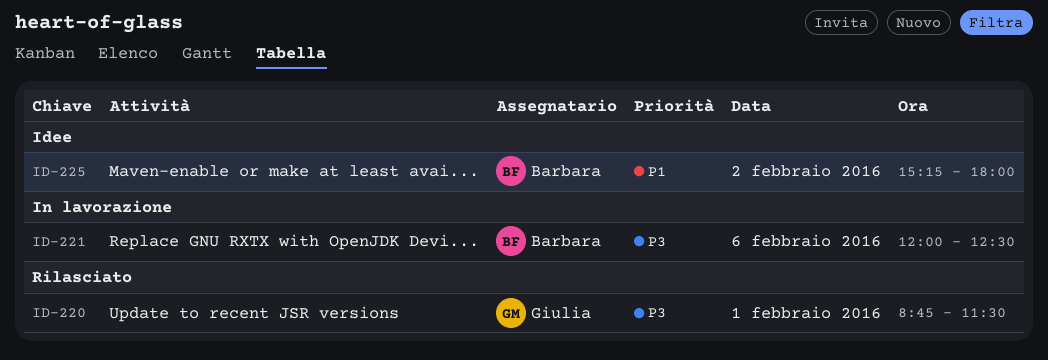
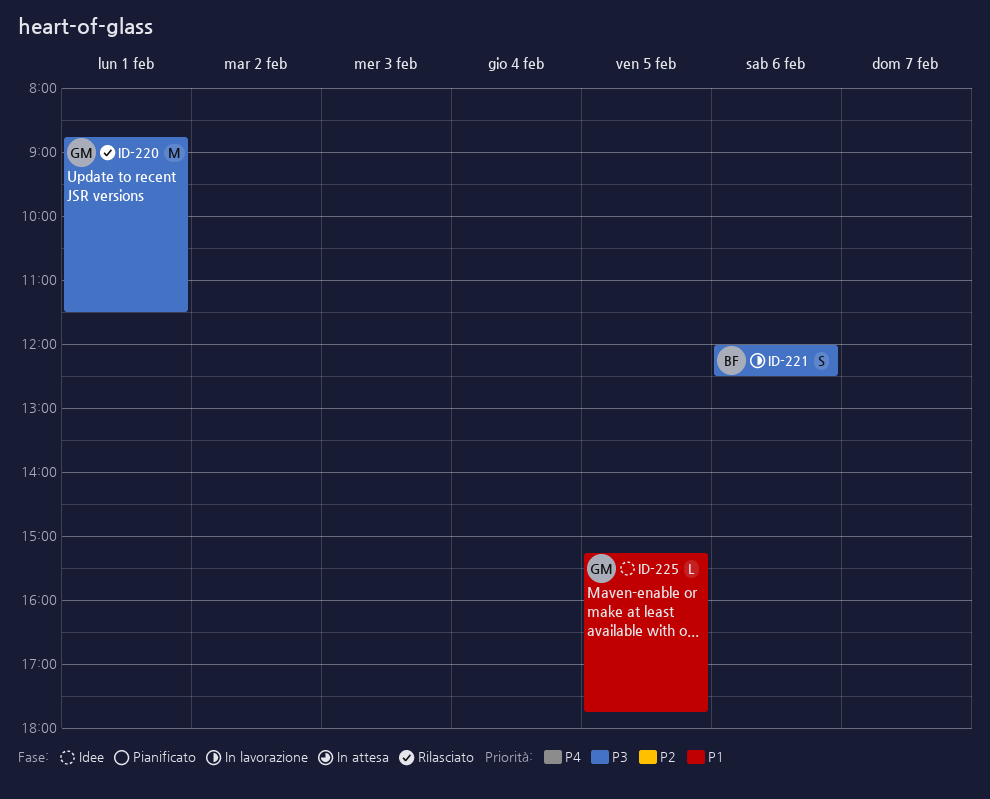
ID-225, owner: Barbara -> Giulia
ID-225, day: Feb 2 -> Feb 5
ID-225, ends: 18:00 -> 17:45

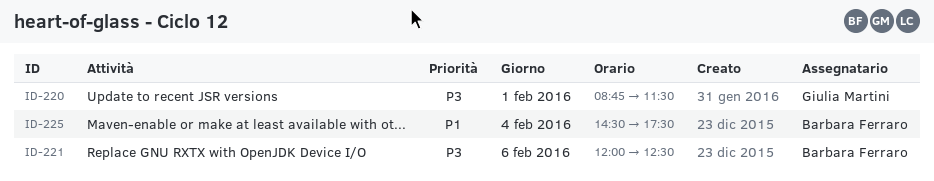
ID-225, owner: Giulia Martini -> Barbara Ferraro
ID-225, day: Feb 5 -> Feb 4
ID-225, begins: 15:15 -> 14:30
ID-225, ends: 17:45 -> 17:30

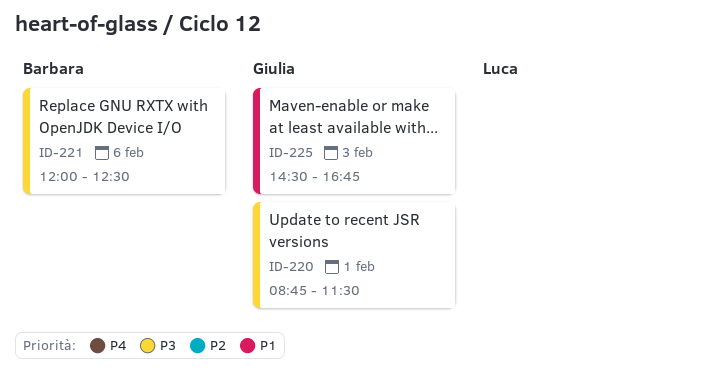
ID-225, owner: Barbara Ferraro -> Giulia Martini
ID-225, day: Feb 4 -> Feb 3
ID-225, ends: 17:30 -> 16:45

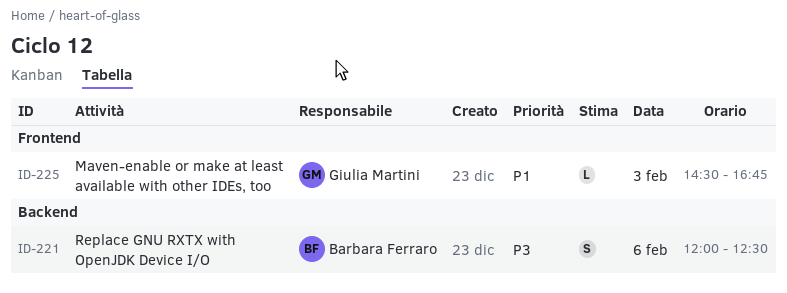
ID-220: present -> none

